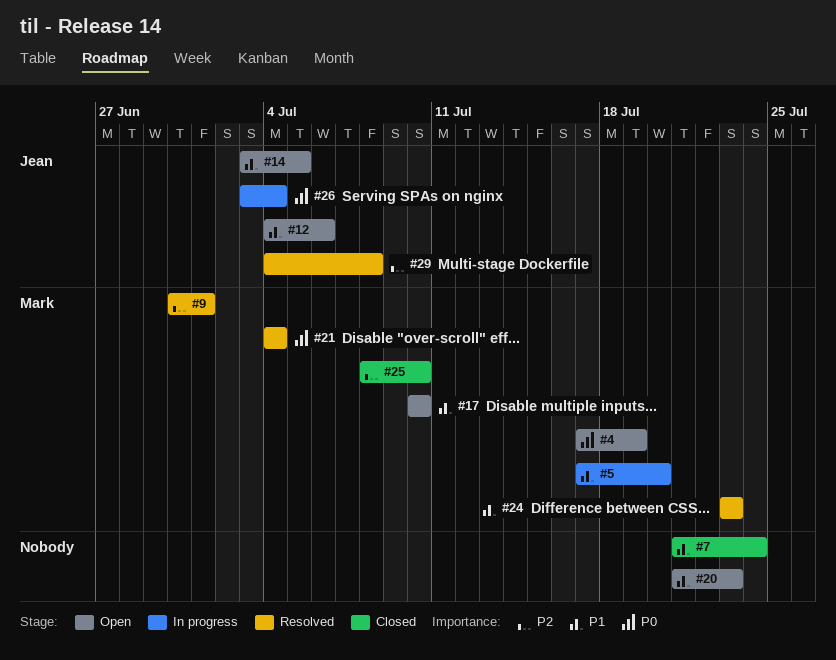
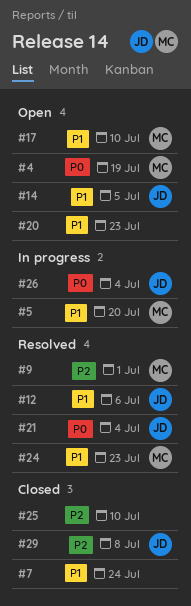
#12, status: Open -> Resolved
#21, owner: Mark -> Jean
#25, owner: Mark -> none
#29, status: Resolved -> Closed

